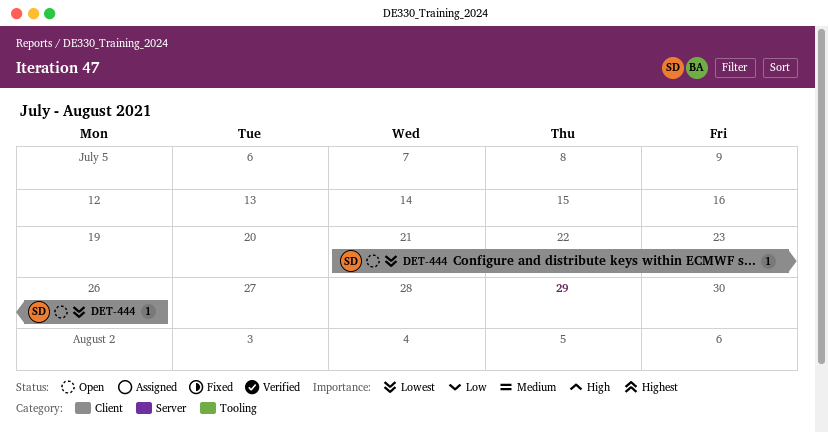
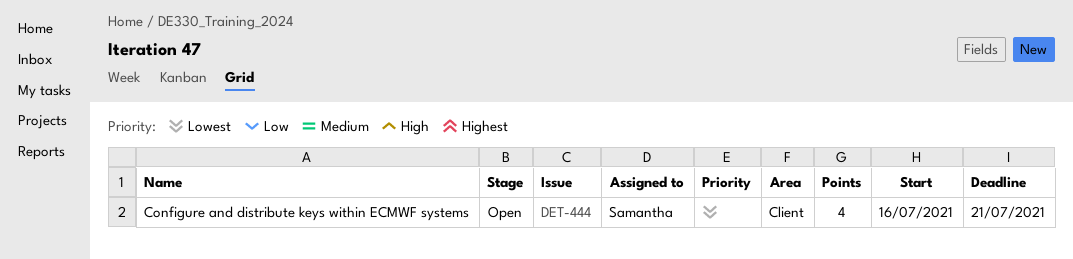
DET-444, estimate: 1 -> 4
DET-444, start: Jul 21 -> Jul 16
DET-444, due: Jul 26 -> Jul 21

